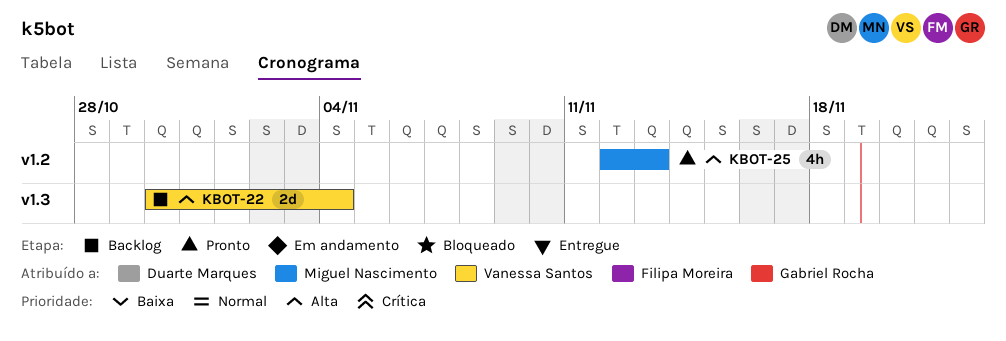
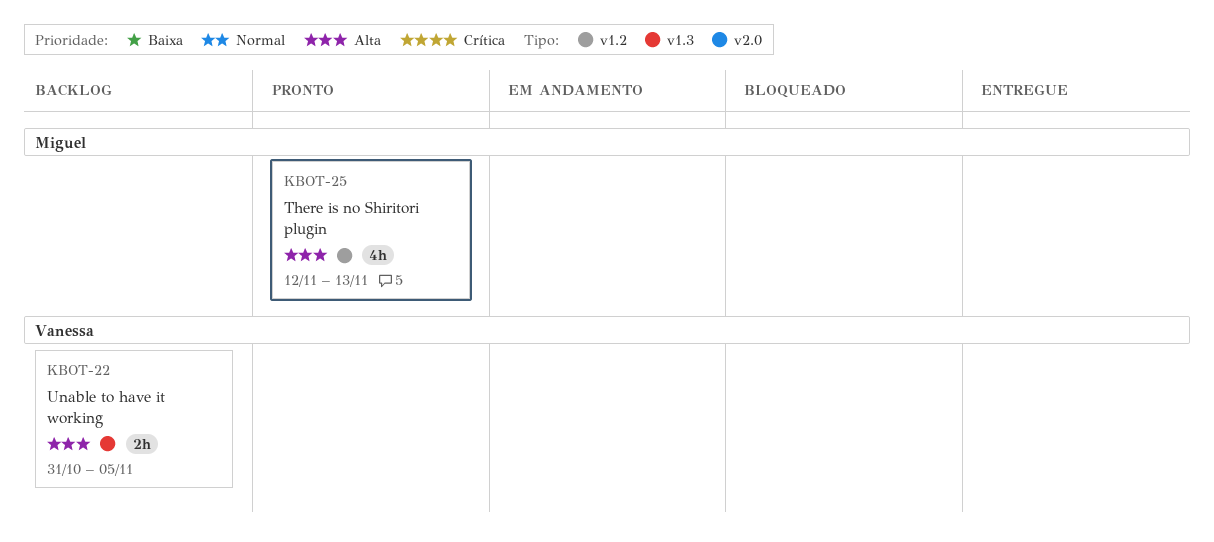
KBOT-22, estimate: 2d -> 2h
KBOT-22, start: Oct 30 -> Oct 31
KBOT-22, due: Nov 4 -> Nov 5

